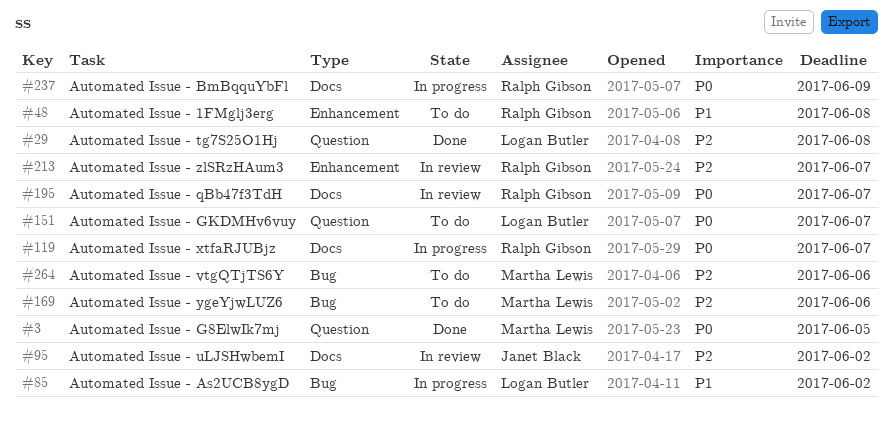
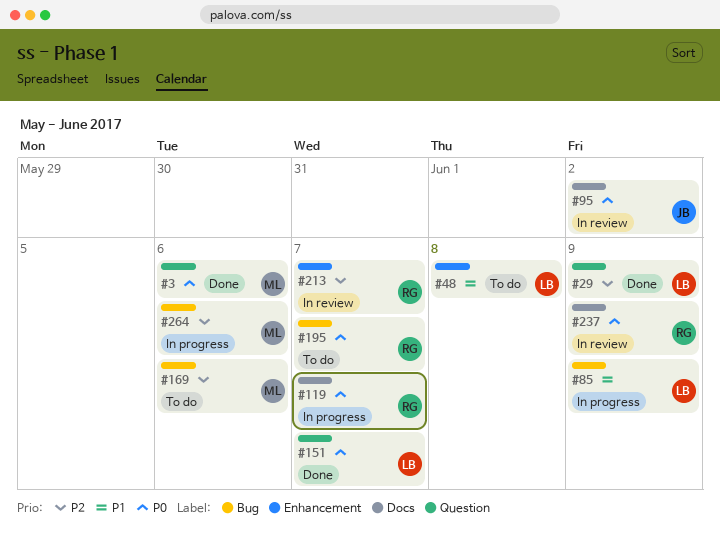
#3, due: Jun 5 -> Jun 6
#29, due: Jun 8 -> Jun 9
#48, owner: Ralph Gibson -> Logan Butler
#85, due: Jun 2 -> Jun 9
#95, priority: P2 -> P0
#151, status: To do -> Done
#195, status: In review -> To do
#195, label: Docs -> Bug
#237, status: In progress -> In review
#264, status: To do -> In progress

